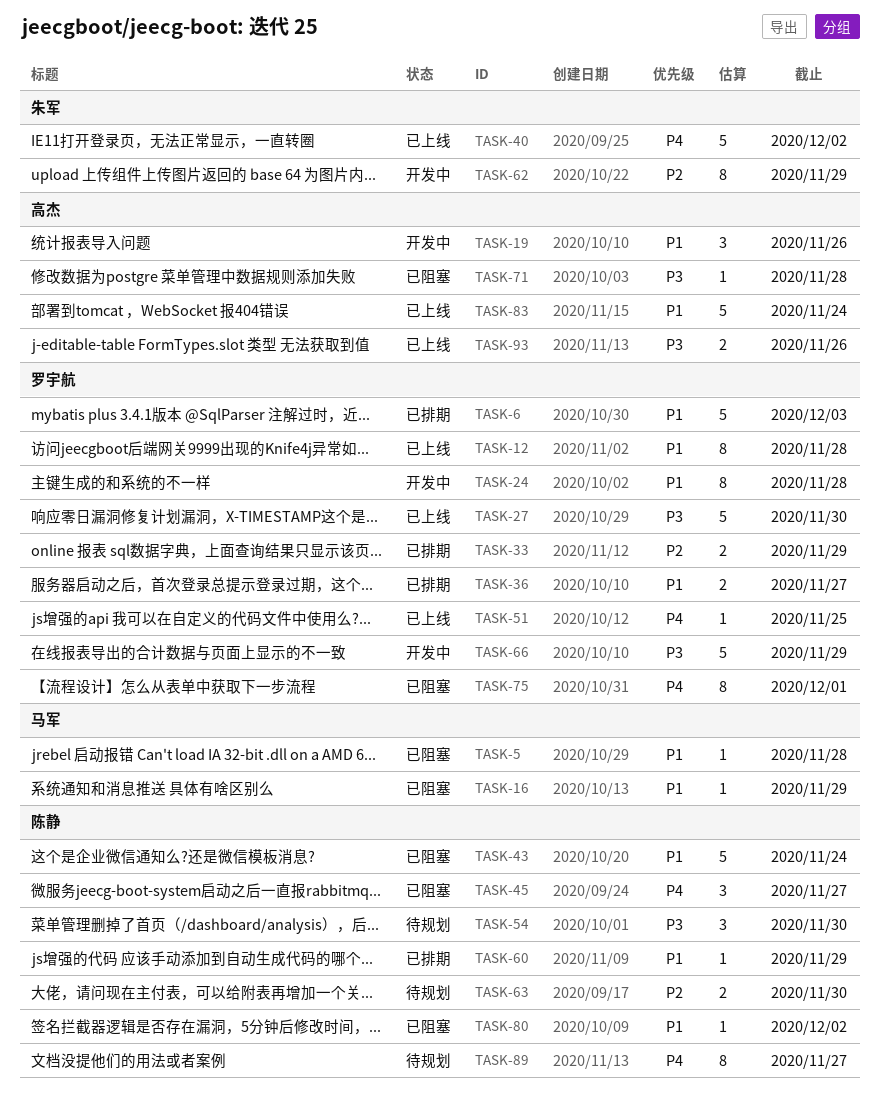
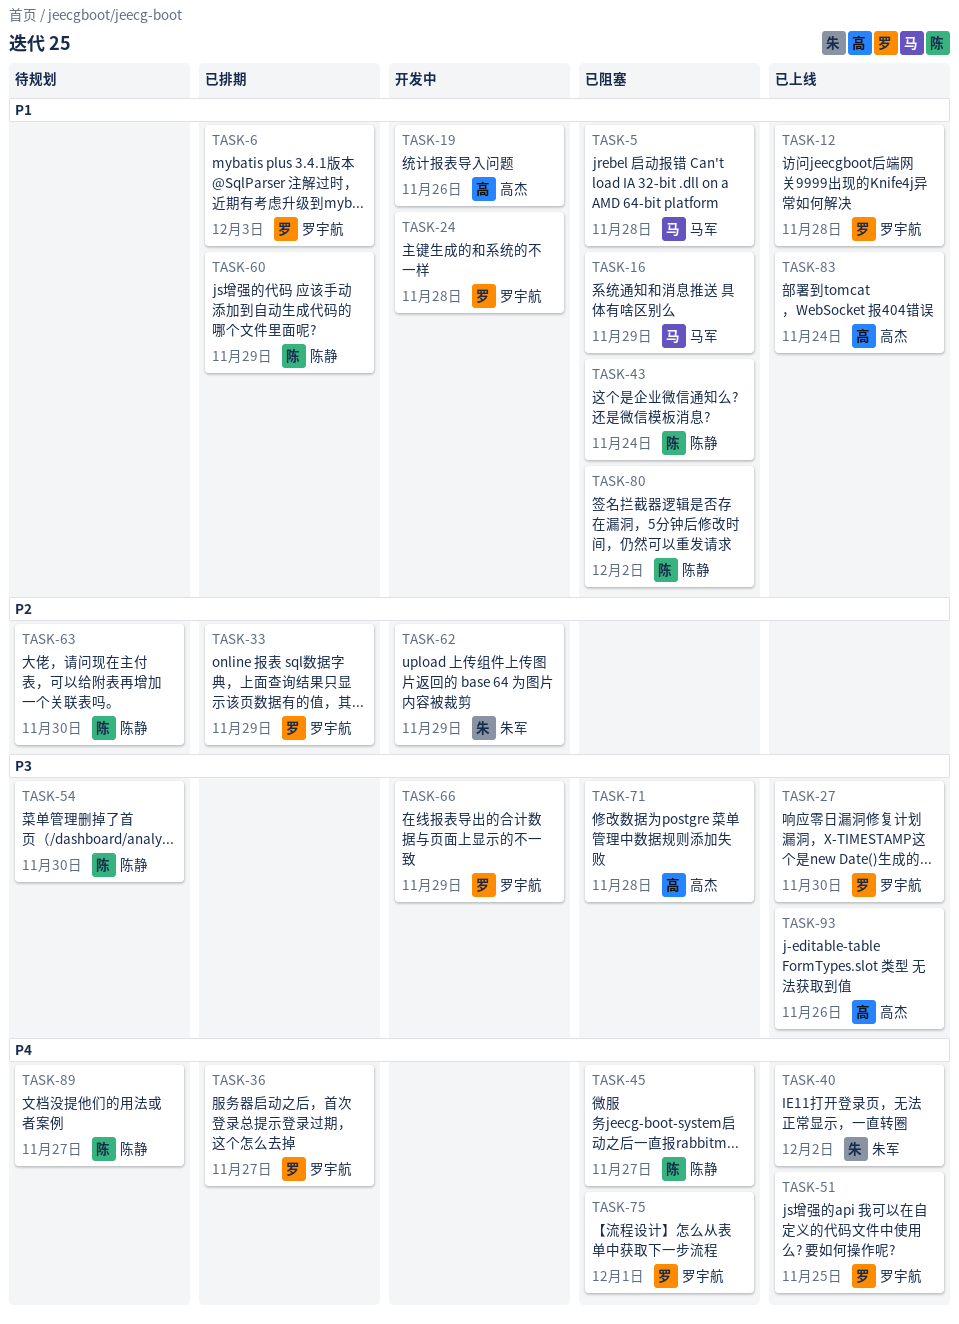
TASK-36, priority: P1 -> P4

